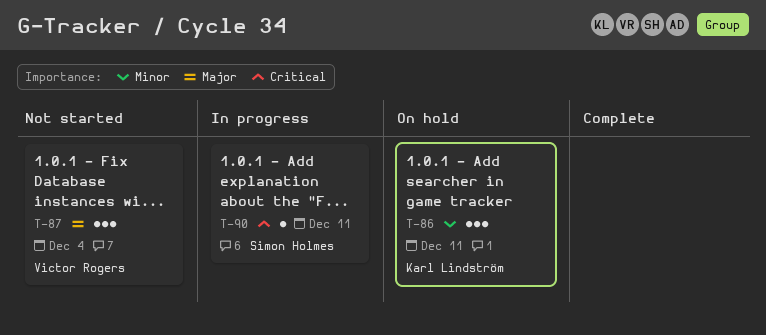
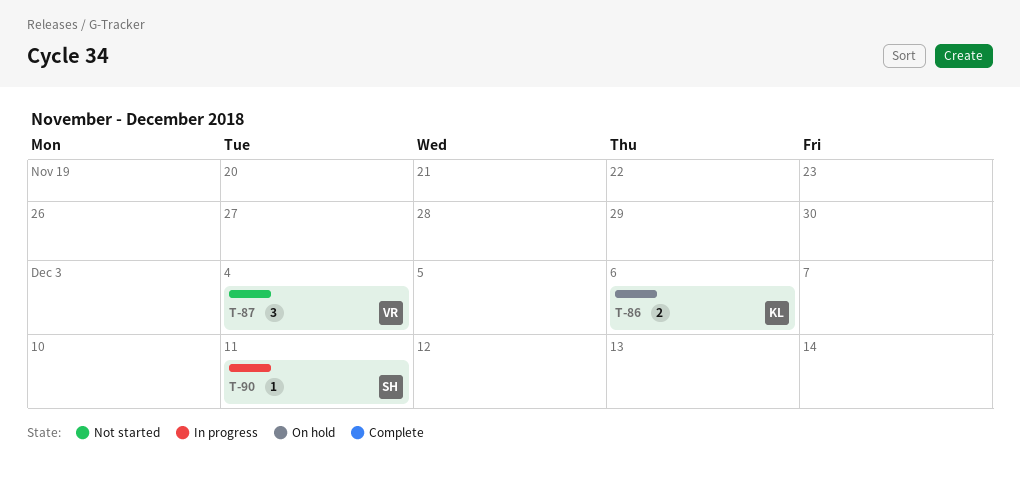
T-86, estimate: 3 -> 2
T-86, due: Dec 11 -> Dec 6

